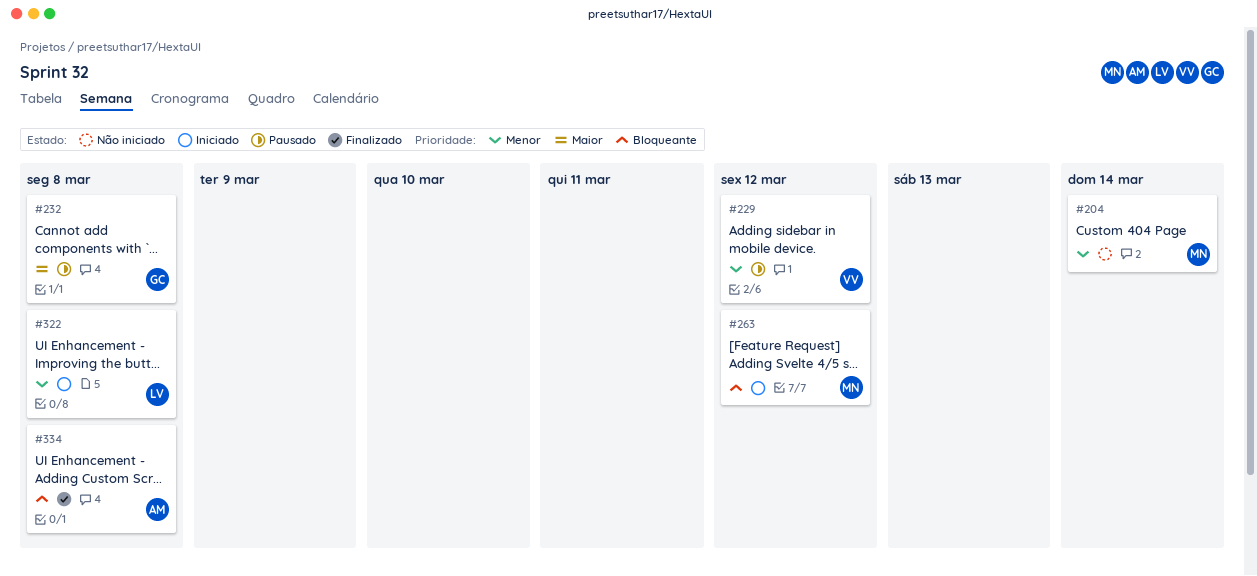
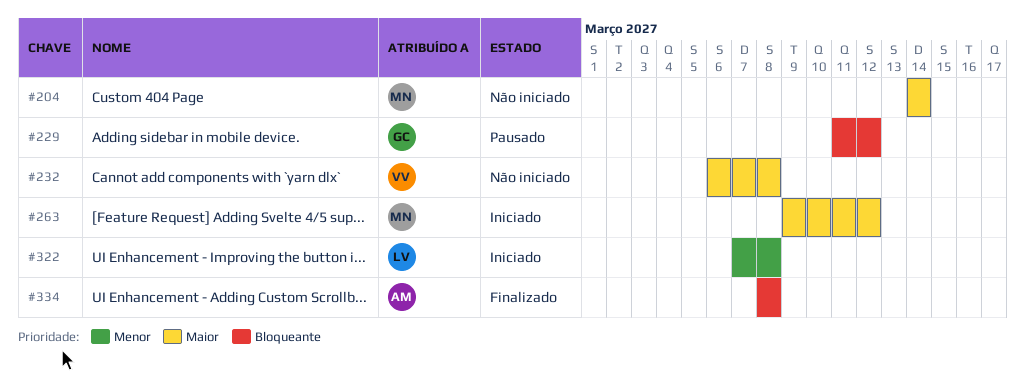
#204, priority: Menor -> Maior
#229, owner: VV -> GC
#229, priority: Menor -> Bloqueante
#232, status: Pausado -> Não iniciado
#232, owner: GC -> VV
#263, priority: Bloqueante -> Maior

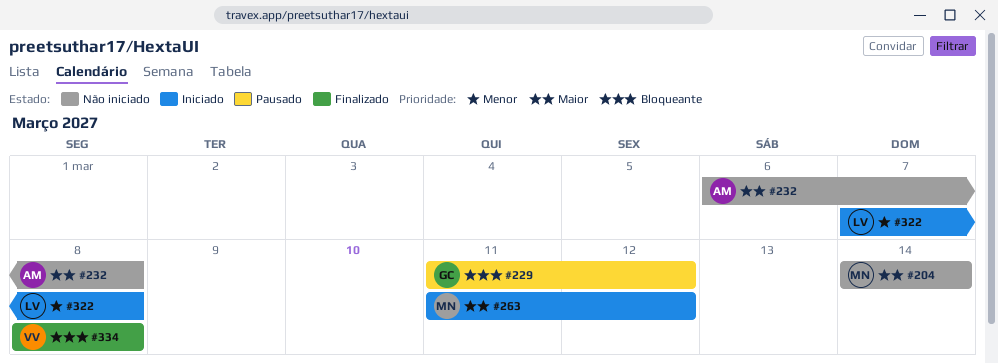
#232, owner: VV -> AM
#263, start: Mar 9 -> Mar 11
#334, owner: AM -> VV

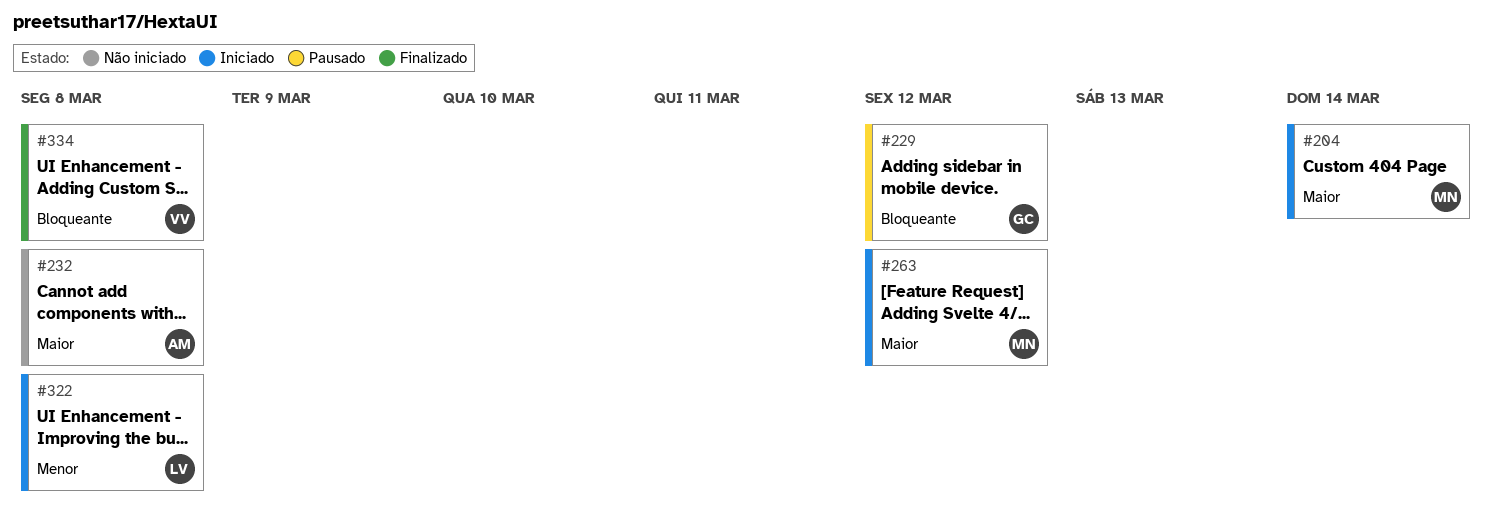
#204, status: Não iniciado -> Iniciado

